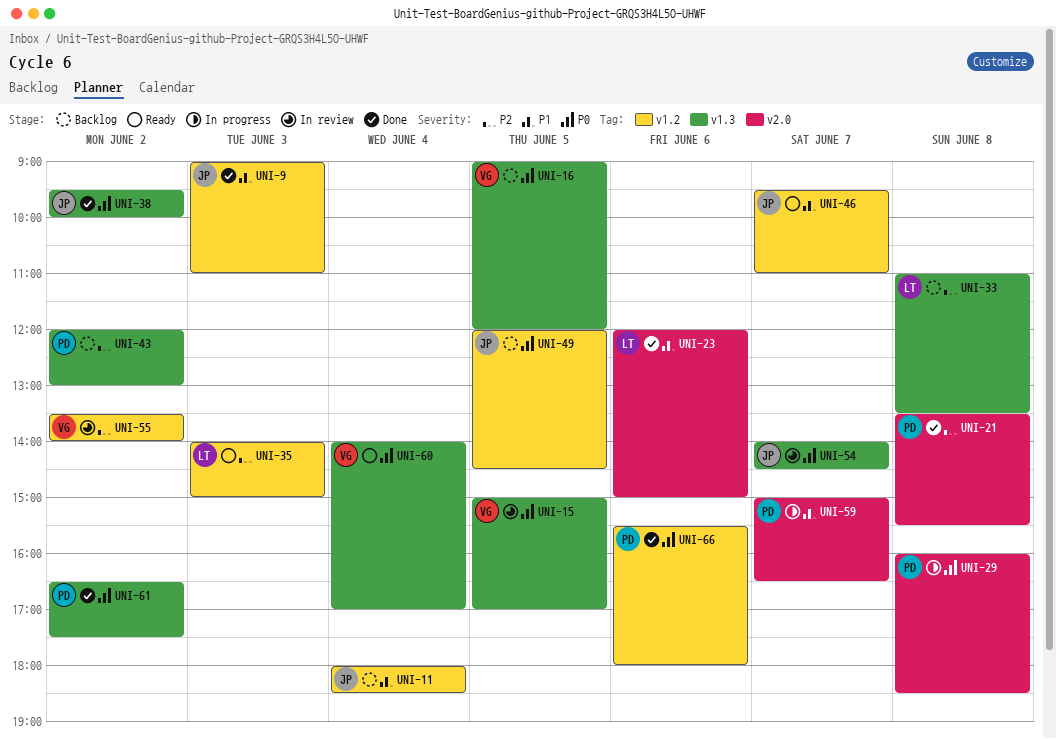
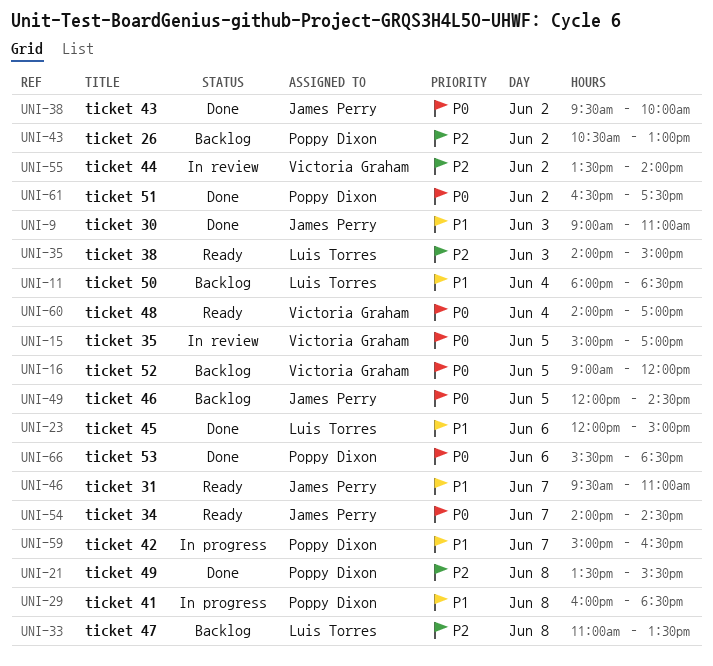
UNI-11, owner: James Perry -> Luis Torres
UNI-29, priority: P0 -> P1
UNI-43, begins: 12:00 -> 10:30
UNI-54, status: In review -> Ready
UNI-66, ends: 18:00 -> 18:30

